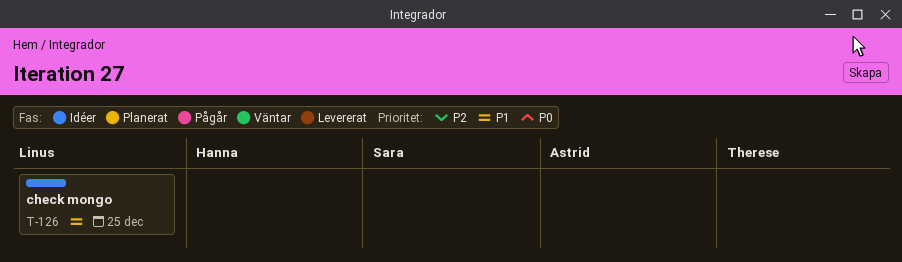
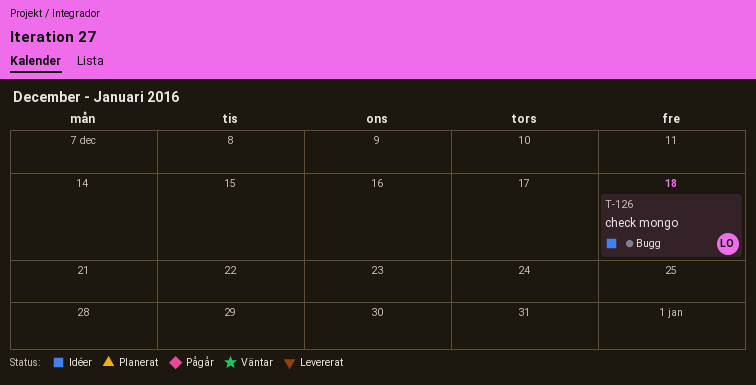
T-126, due: Dec 25 -> Dec 18

